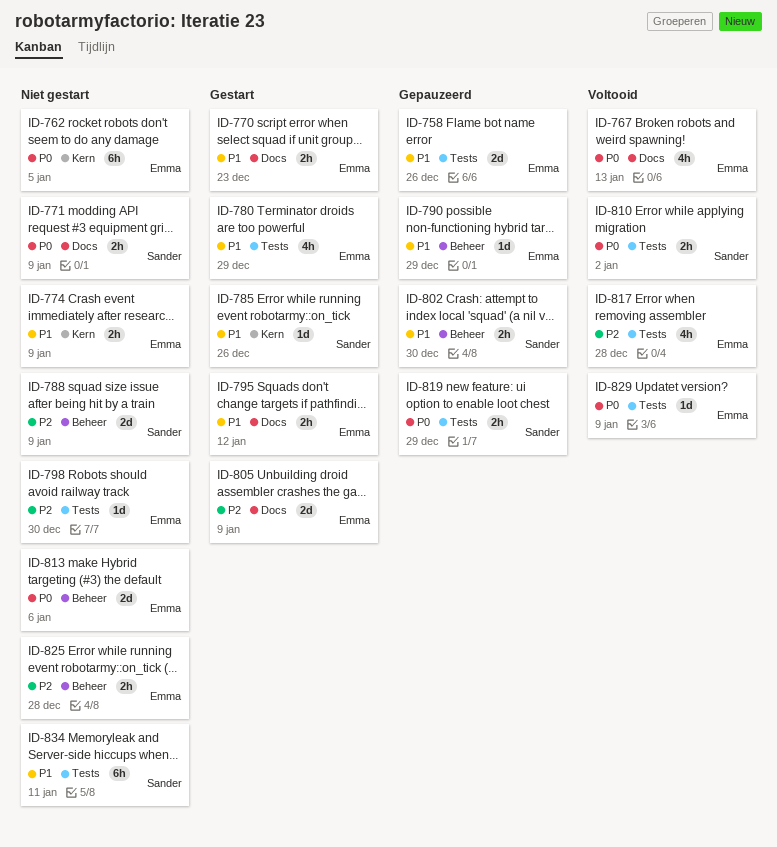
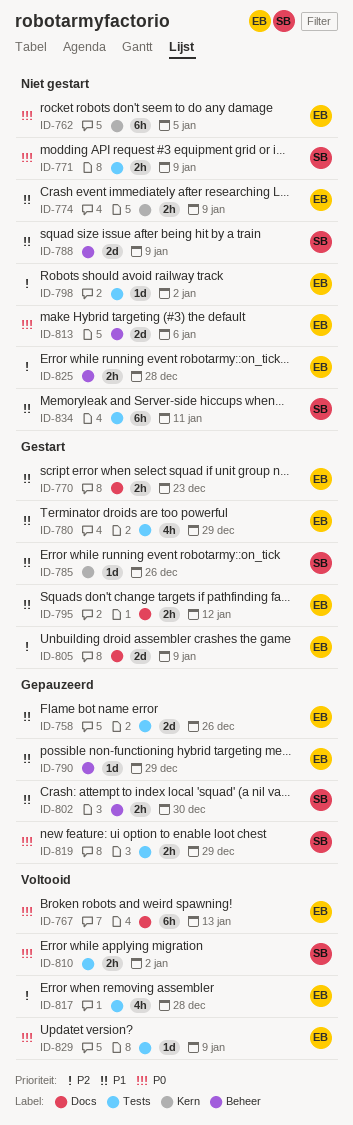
ID-767, estimate: 4h -> 6h
ID-771, label: Docs -> Tests
ID-788, priority: P2 -> P1
ID-798, due: Dec 30 -> Jan 2

